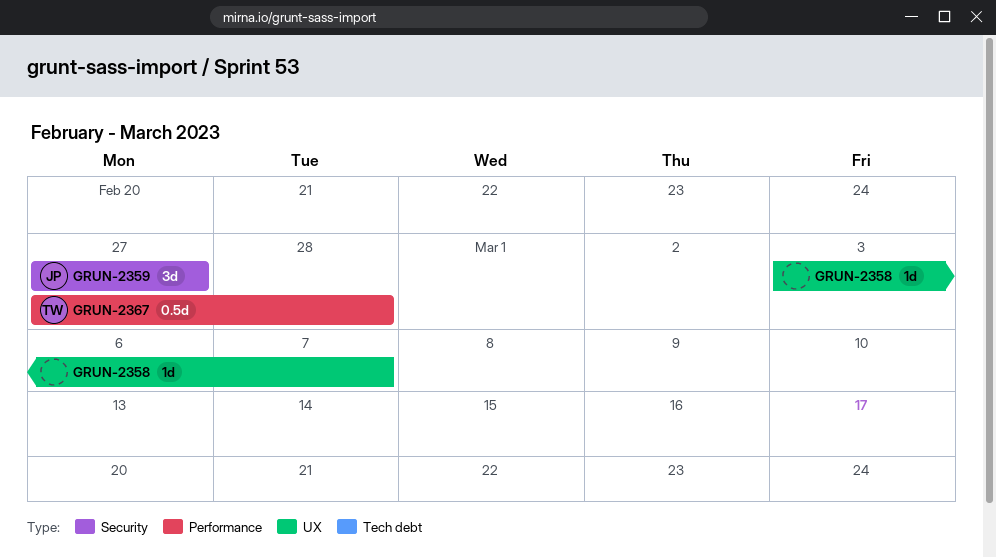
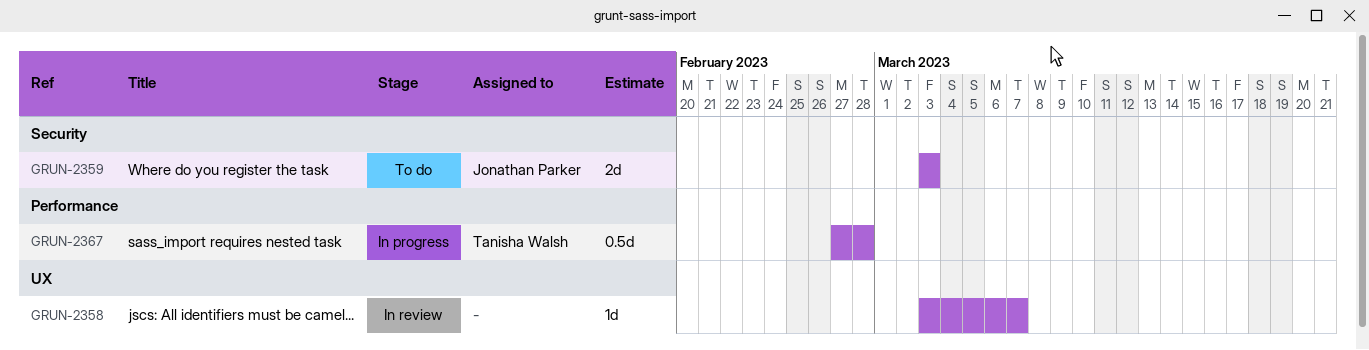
GRUN-2359, estimate: 3d -> 2d
GRUN-2359, start: Feb 27 -> Mar 3
GRUN-2359, due: Feb 27 -> Mar 3

